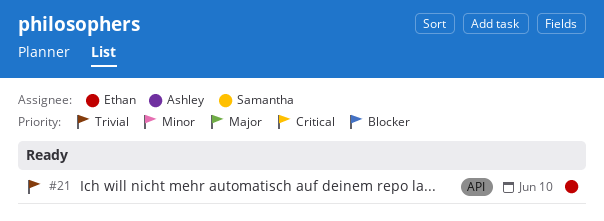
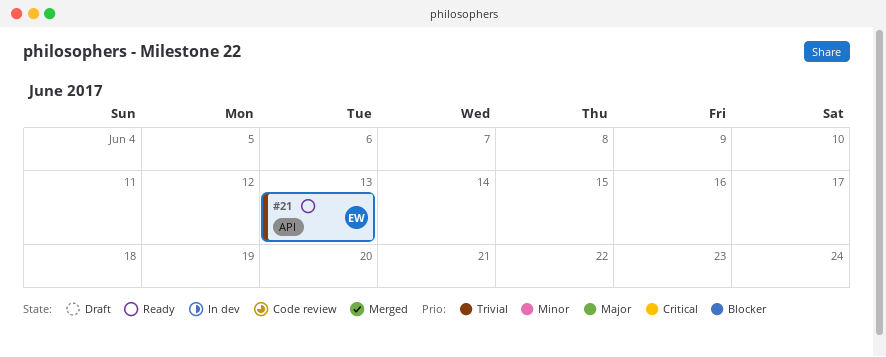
#21, due: Jun 10 -> Jun 13

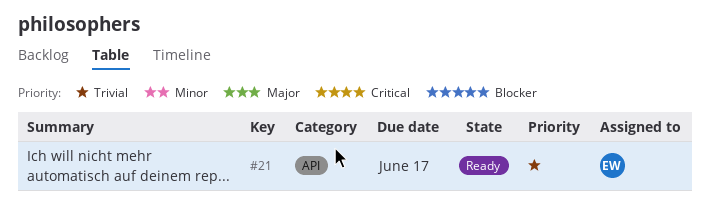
#21, due: Jun 13 -> Jun 17

